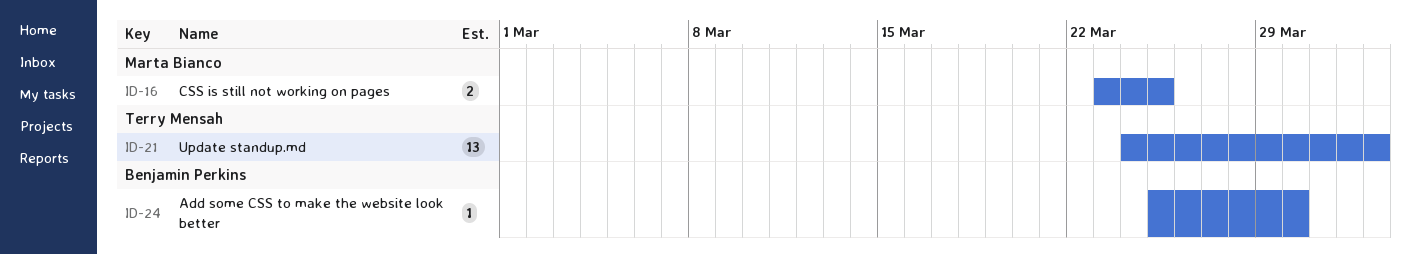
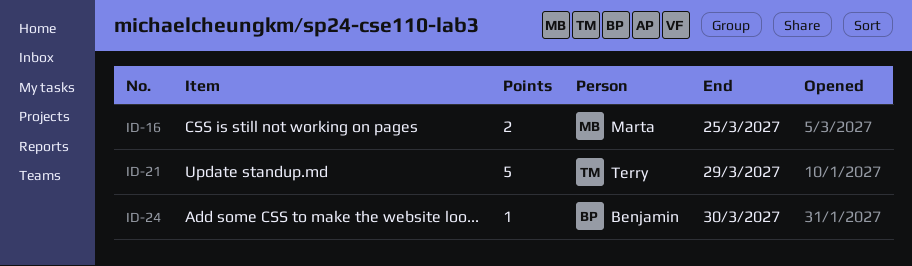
ID-21, estimate: 13 -> 5
ID-21, due: Apr 2 -> Mar 29

